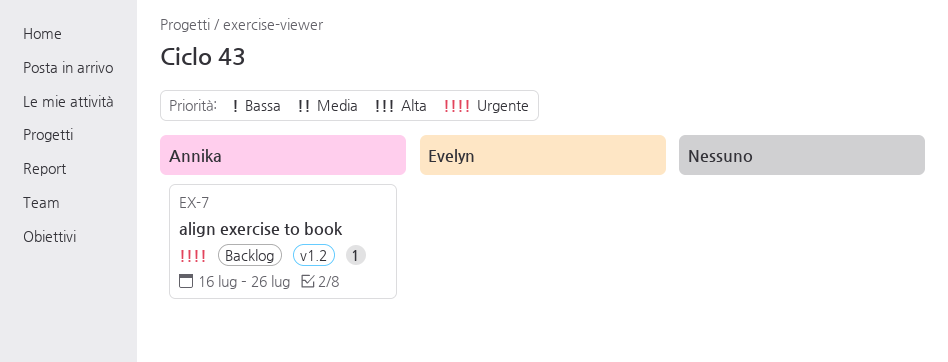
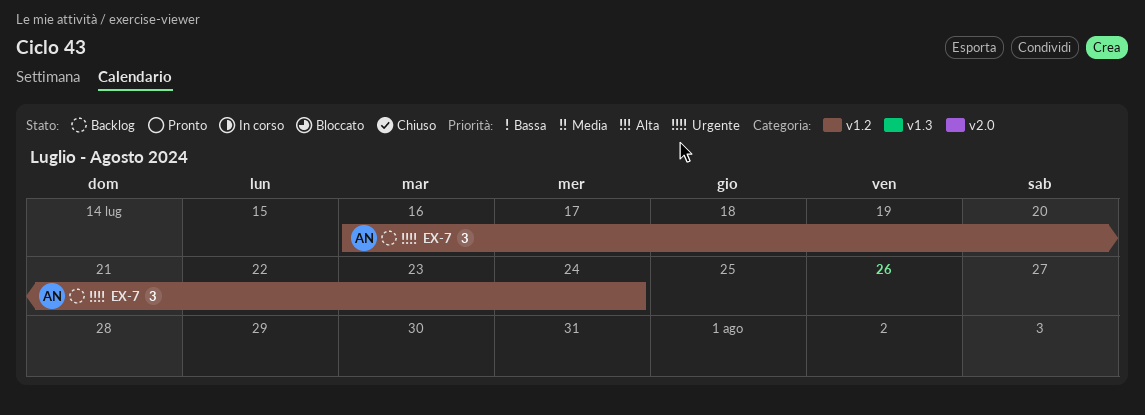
EX-7, estimate: 1 -> 3
EX-7, due: Jul 26 -> Jul 24

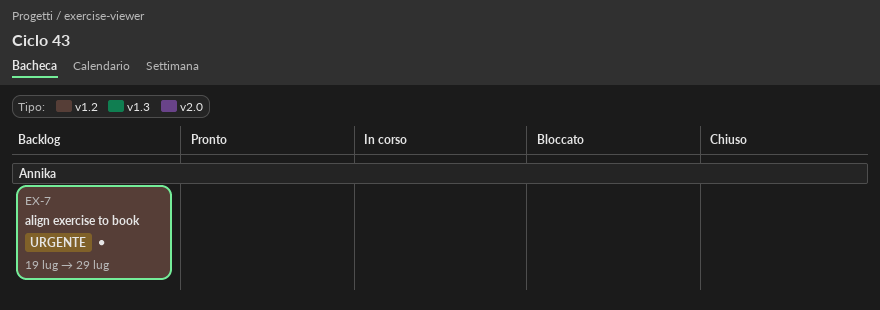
EX-7, estimate: 3 -> 1
EX-7, start: Jul 16 -> Jul 19
EX-7, due: Jul 24 -> Jul 29

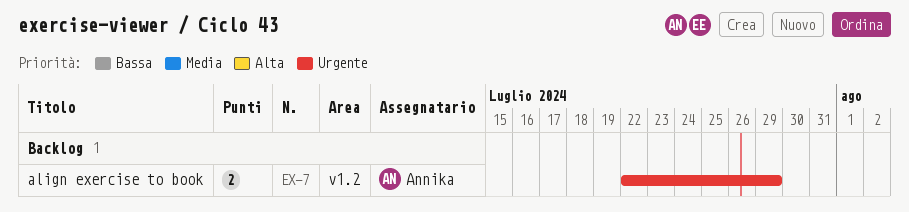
EX-7, estimate: 1 -> 2
EX-7, start: Jul 19 -> Jul 22

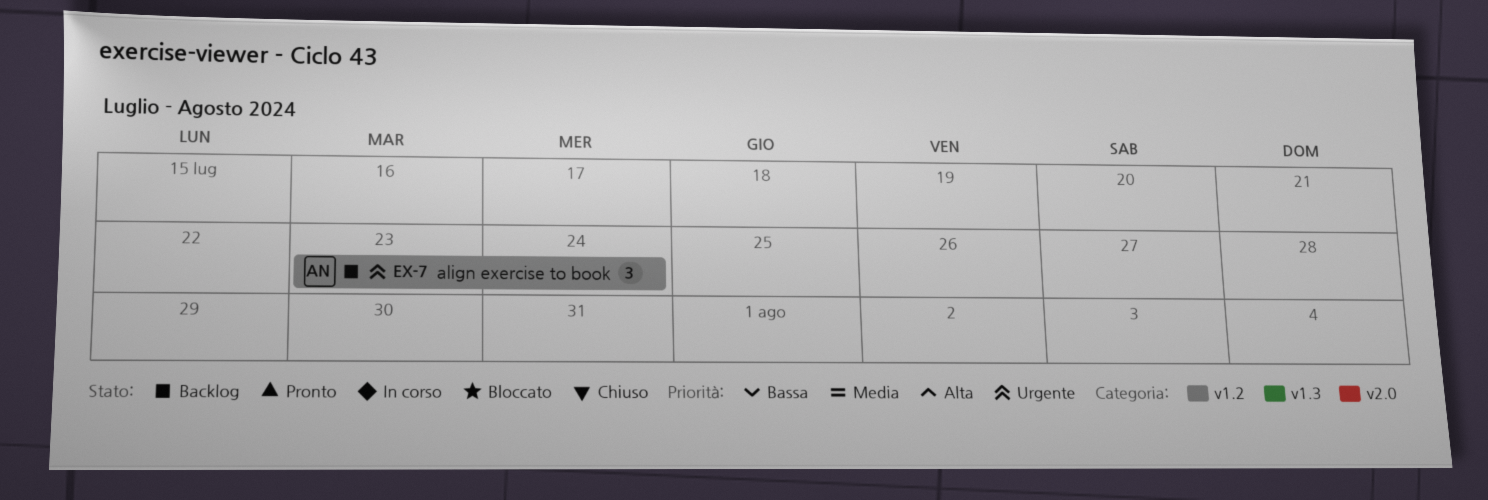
EX-7, estimate: 2 -> 3
EX-7, start: Jul 22 -> Jul 23
EX-7, due: Jul 29 -> Jul 24

